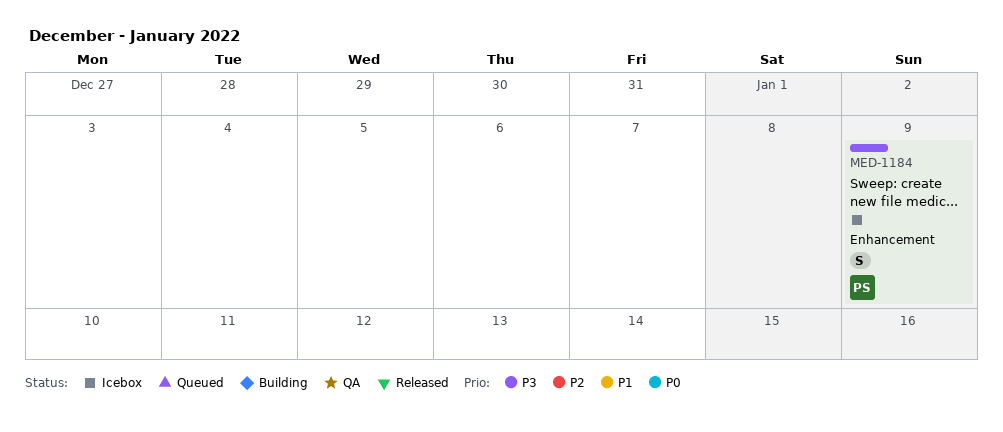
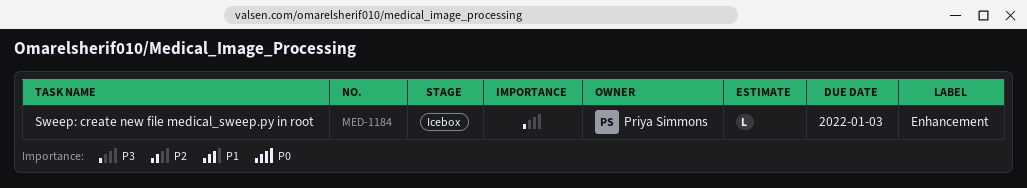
MED-1184, estimate: S -> L
MED-1184, due: Jan 9 -> Jan 3

